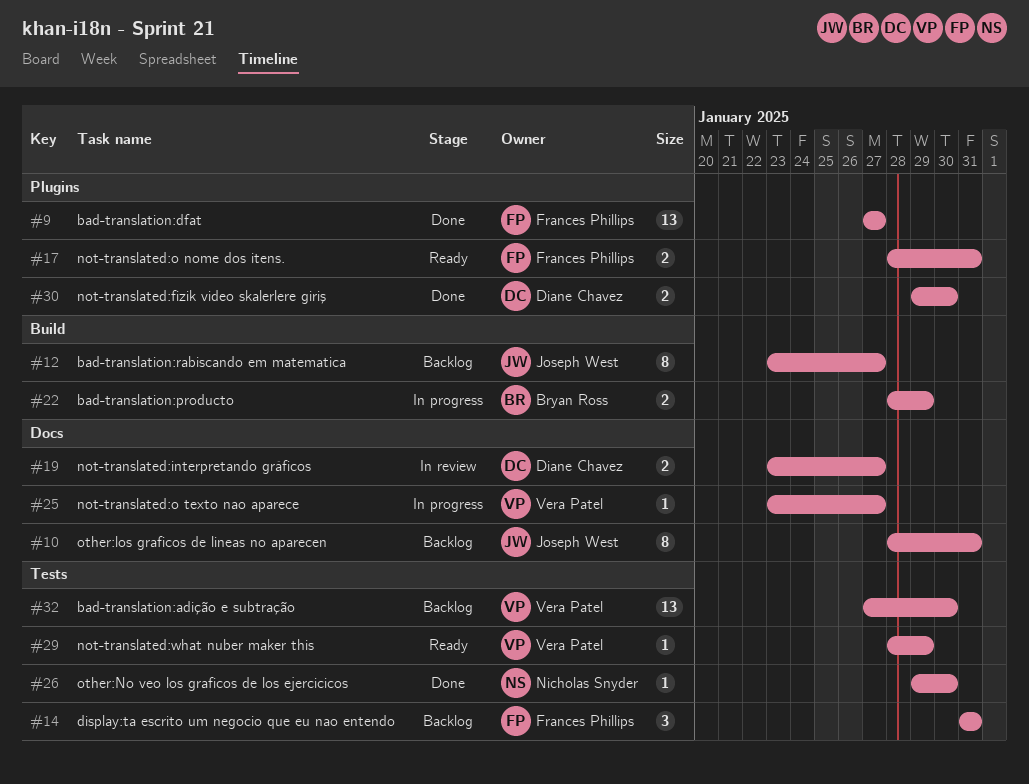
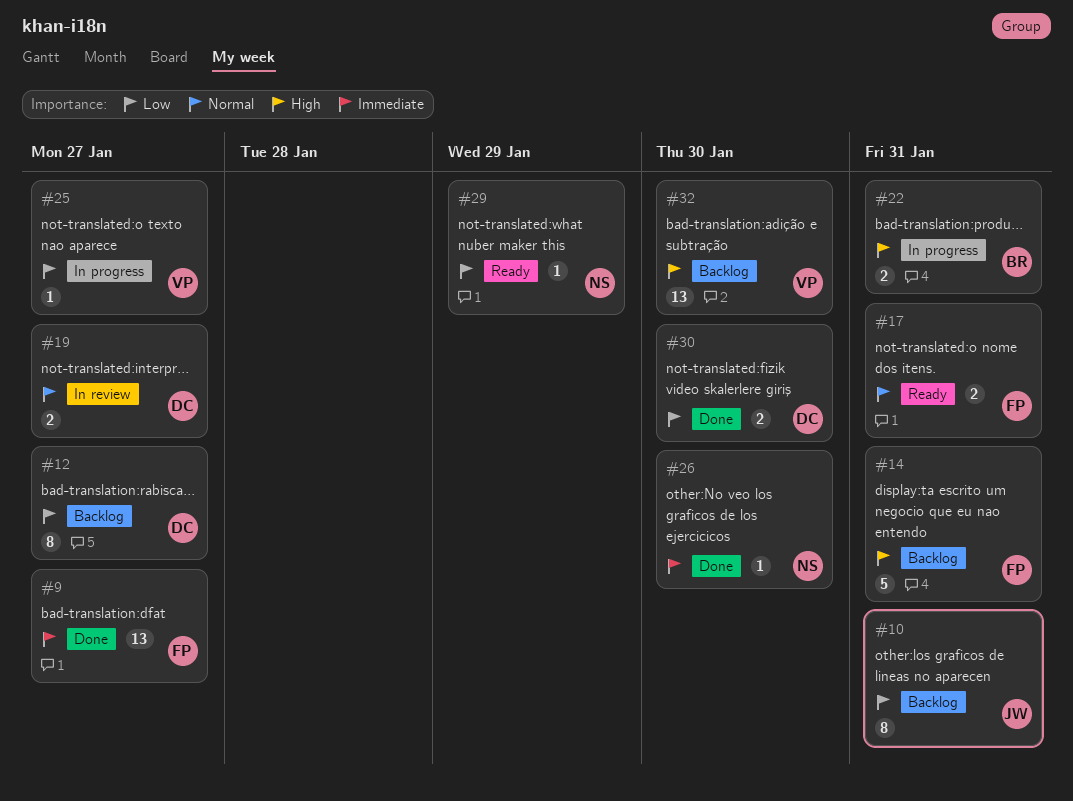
#12, owner: Joseph West -> Diane Chavez
#14, estimate: 3 -> 5
#22, due: Jan 29 -> Jan 31
#29, owner: Vera Patel -> Nicholas Snyder

